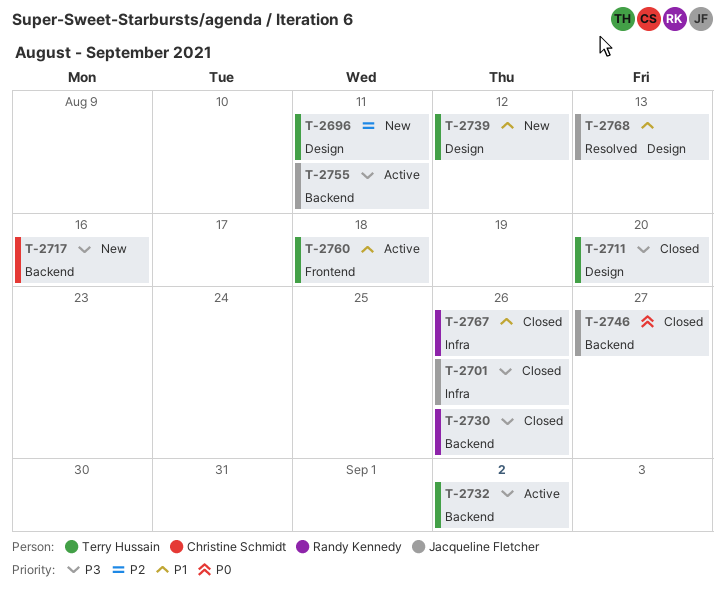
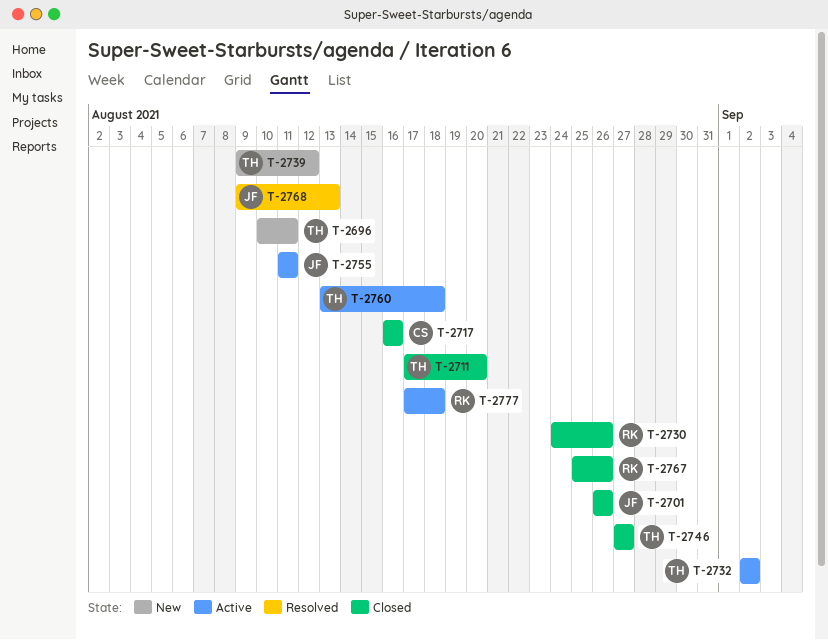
T-2717, status: New -> Closed
T-2746, owner: Jacqueline Fletcher -> Terry Hussain
T-2777: none -> present

